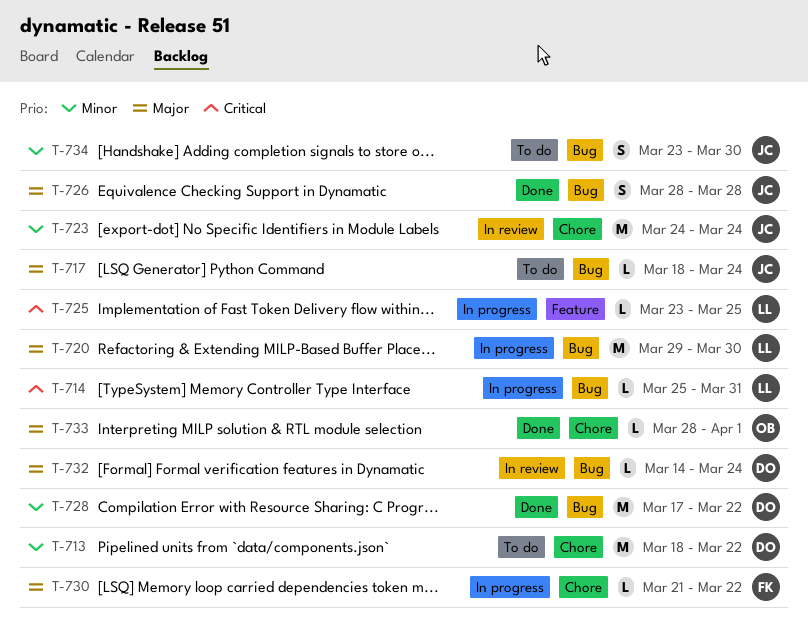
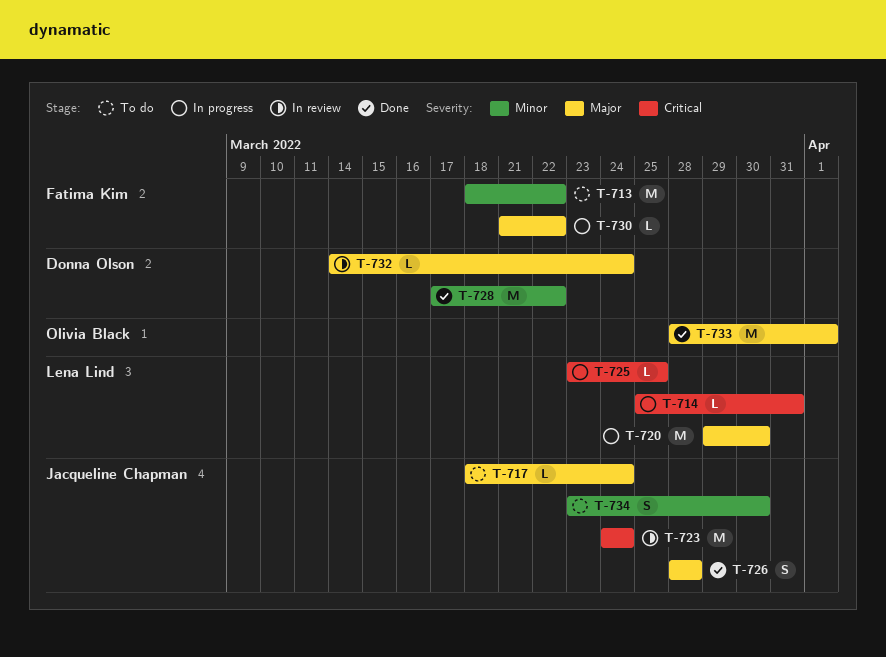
T-713, owner: Donna Olson -> Fatima Kim
T-723, priority: Minor -> Critical
T-733, estimate: L -> M

